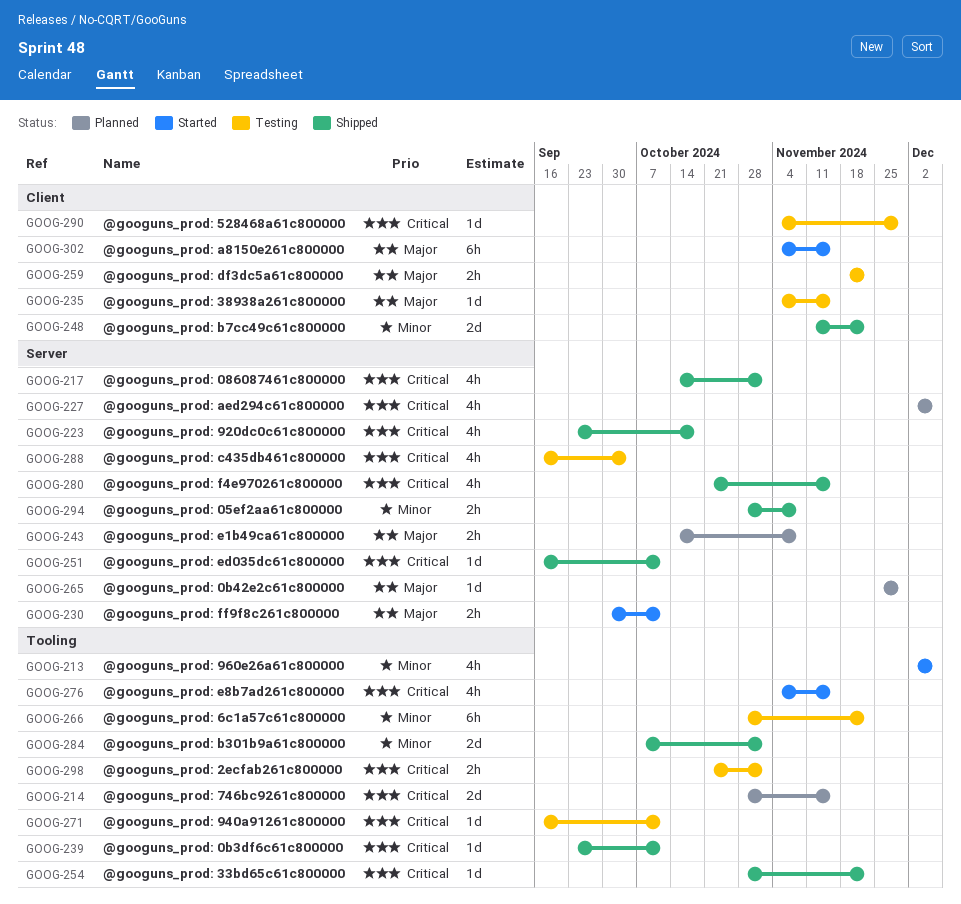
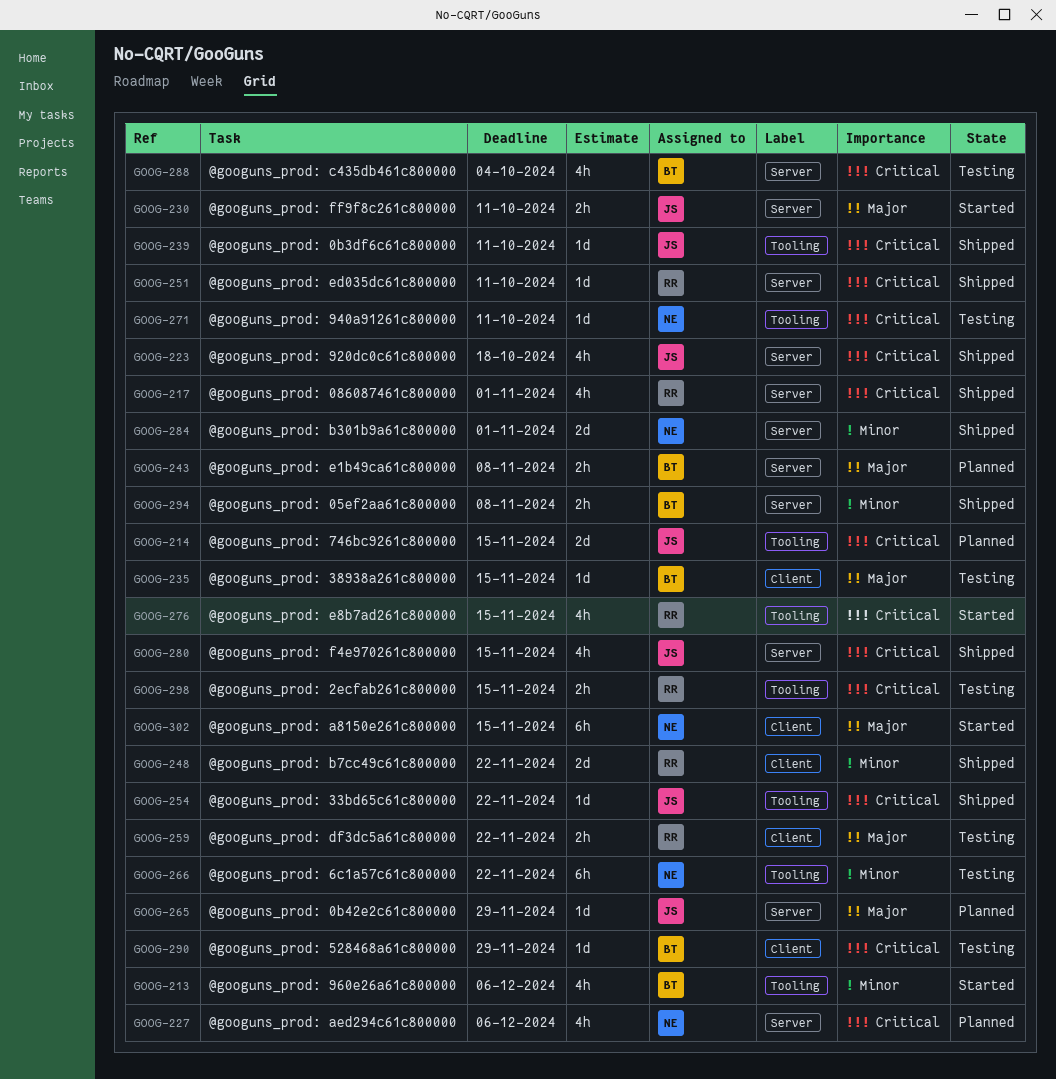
GOOG-284, label: Tooling -> Server
GOOG-298, due: Nov 1 -> Nov 15

